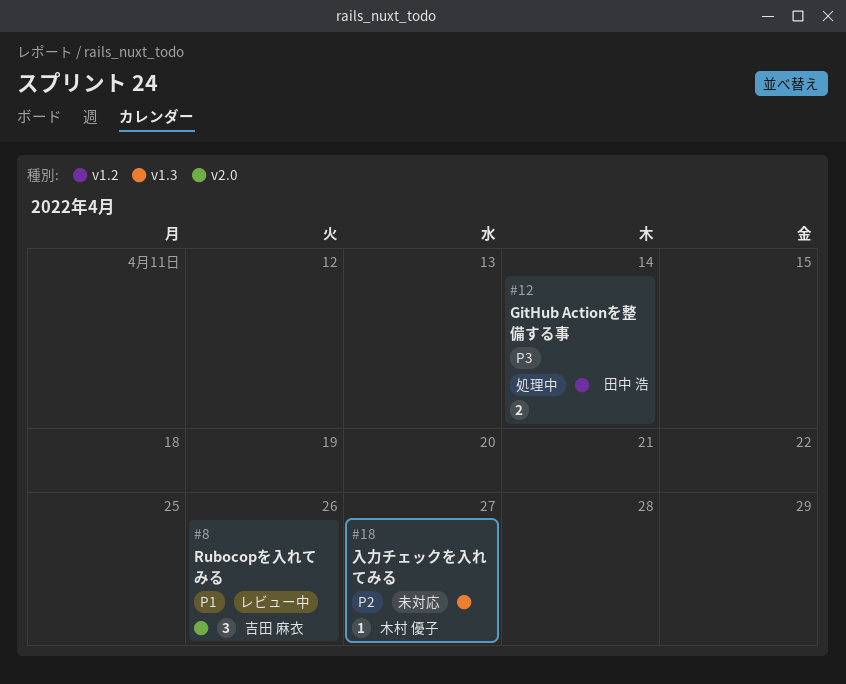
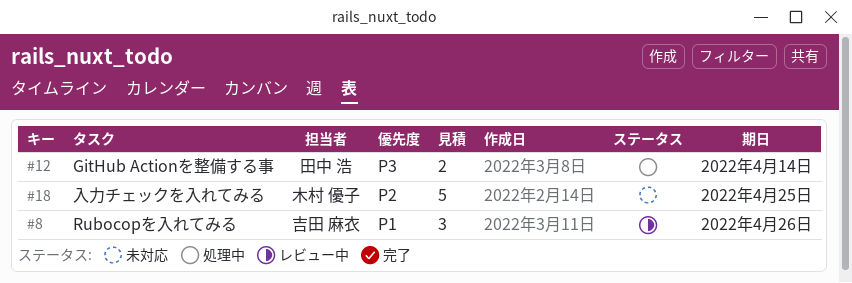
#18, estimate: 1 -> 5
#18, due: Apr 27 -> Apr 25

